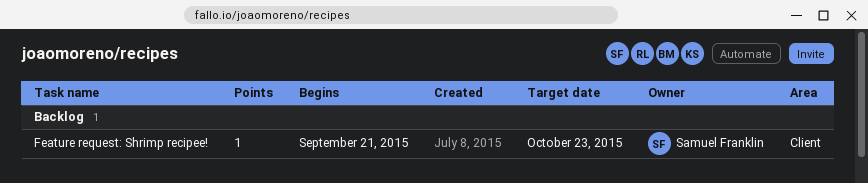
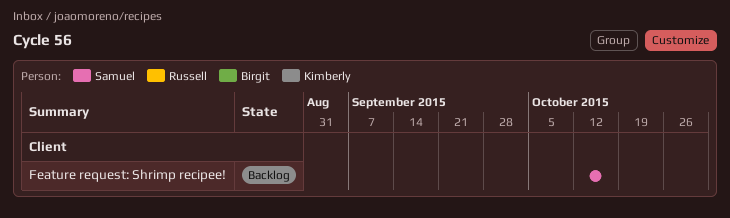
Feature request: Shrimp recipee!, start: Sep 21 -> Oct 12
Feature request: Shrimp recipee!, due: Oct 23 -> Oct 16

